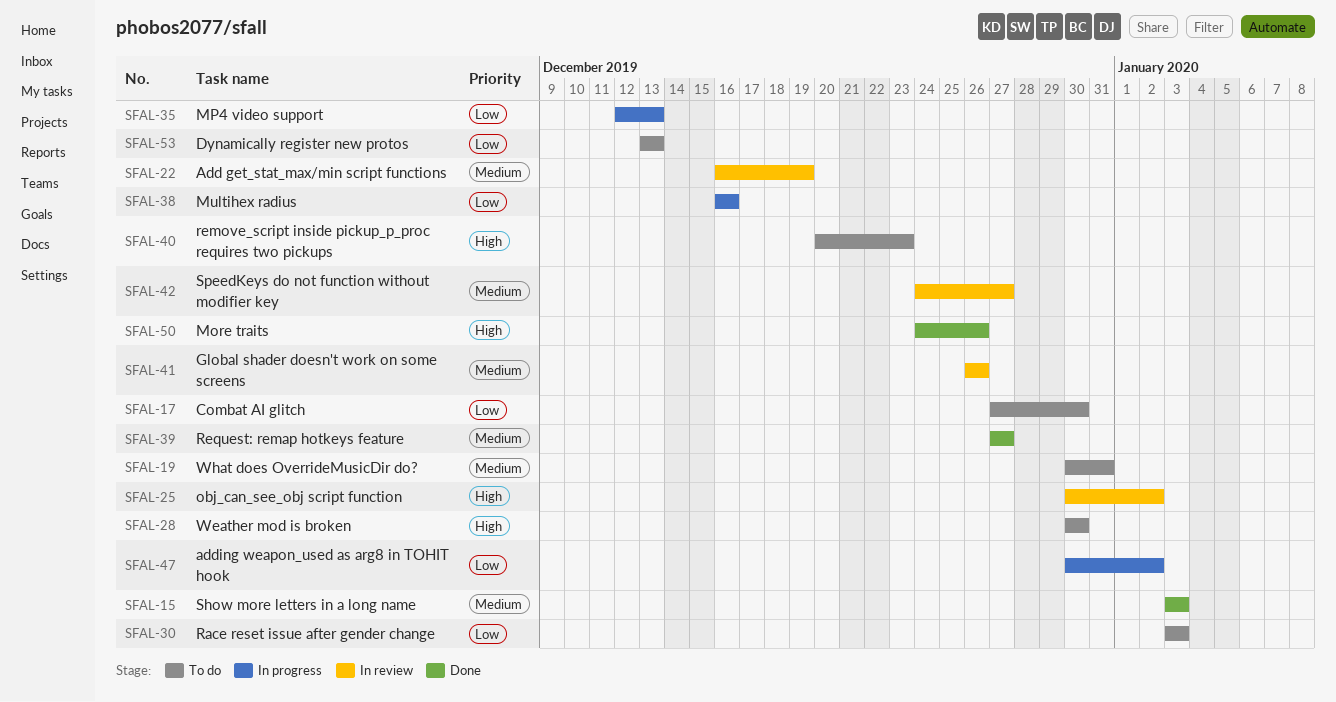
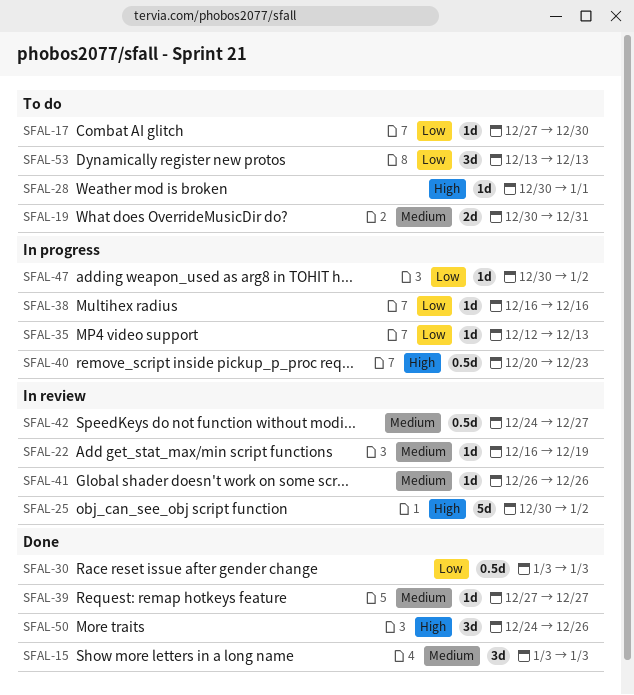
SFAL-28, due: Dec 30 -> Jan 1
SFAL-30, status: To do -> Done
SFAL-40, status: To do -> In progress

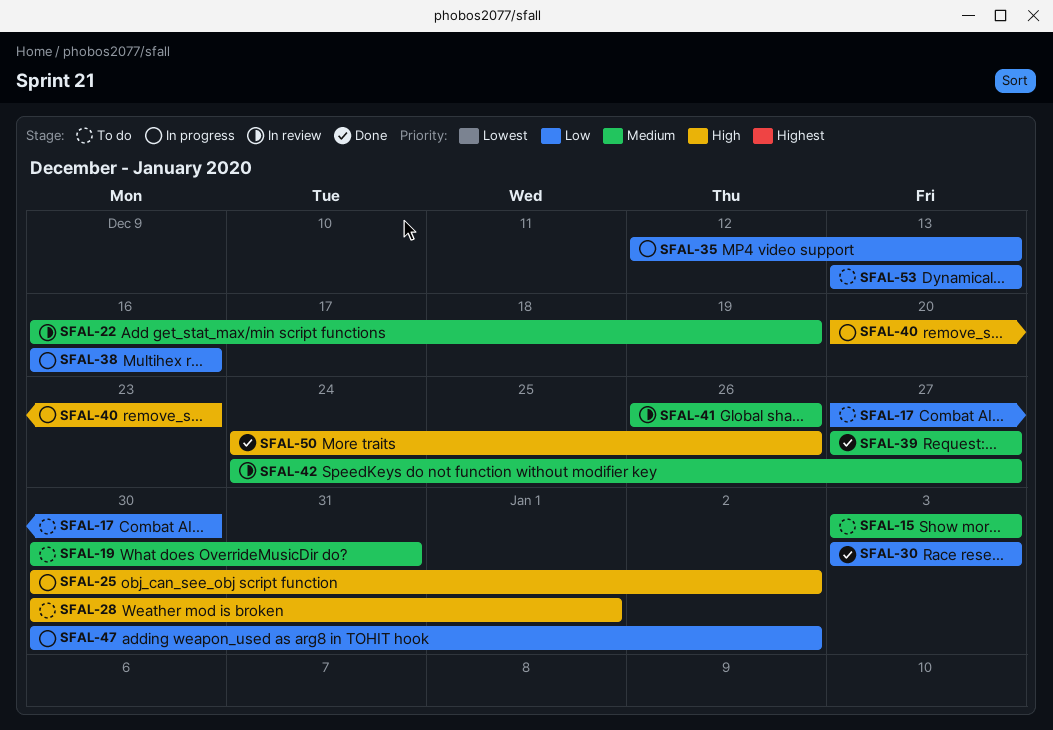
SFAL-15, status: Done -> To do
SFAL-25, status: In review -> In progress

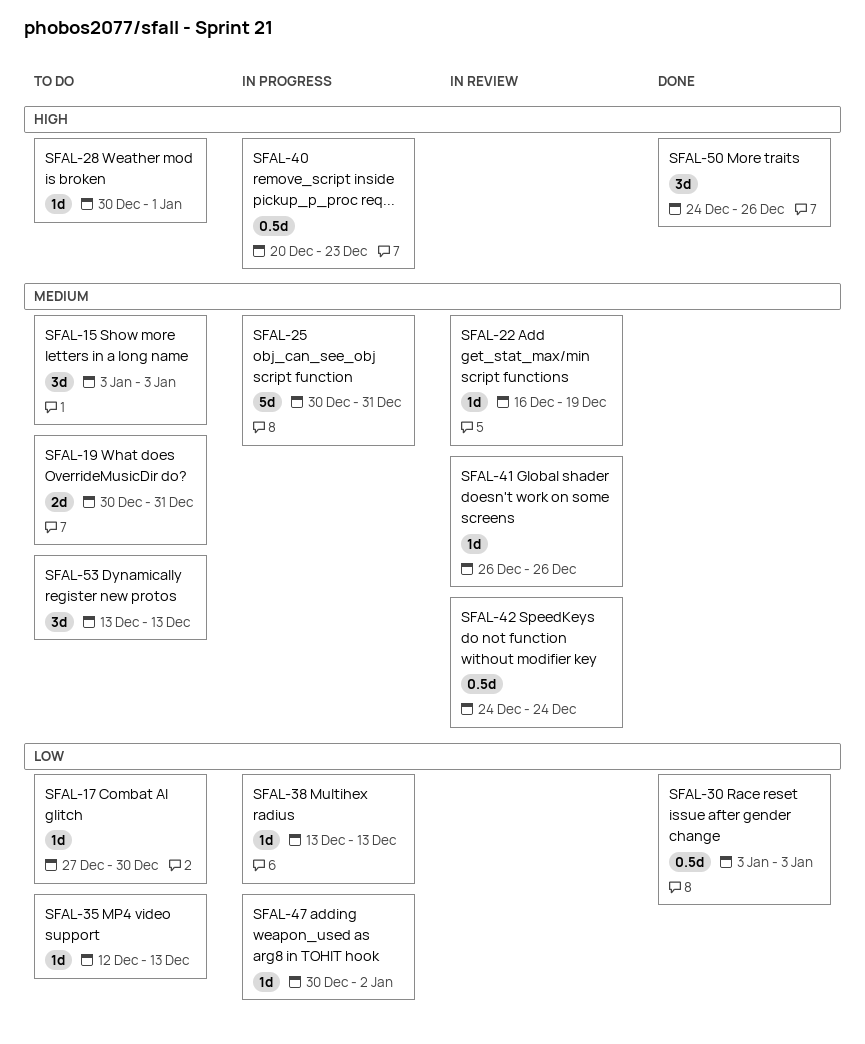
SFAL-25, priority: High -> Medium
SFAL-25, due: Jan 2 -> Dec 31
SFAL-35, status: In progress -> To do
SFAL-38, start: Dec 16 -> Dec 13
SFAL-38, due: Dec 16 -> Dec 13
SFAL-39: present -> none
SFAL-42, due: Dec 27 -> Dec 24
SFAL-53, priority: Low -> Medium

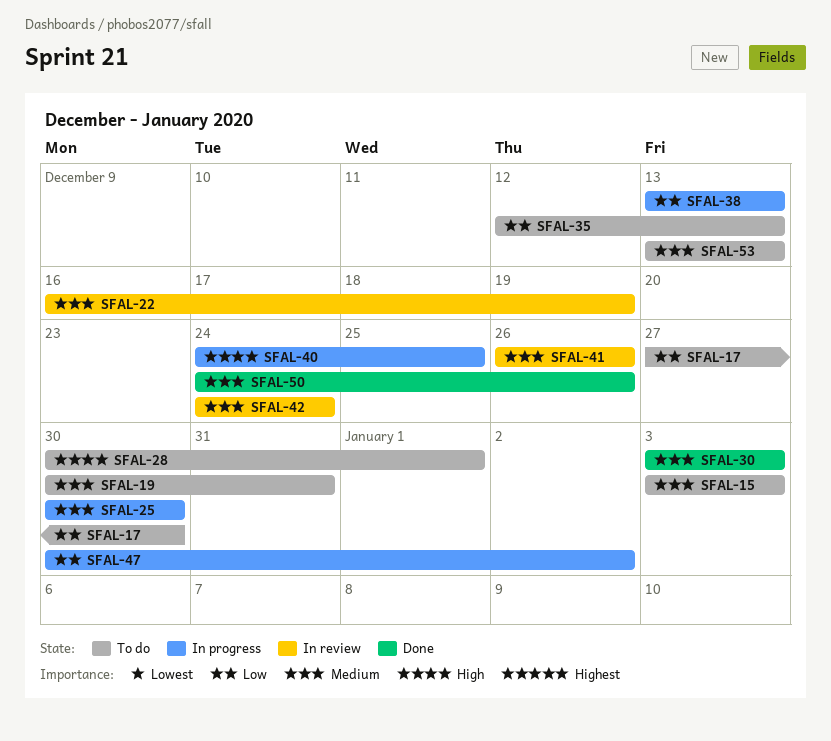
SFAL-25, due: Dec 31 -> Dec 30
SFAL-30, priority: Low -> Medium
SFAL-40, start: Dec 20 -> Dec 24
SFAL-40, due: Dec 23 -> Dec 25
SFAL-50, priority: High -> Medium

